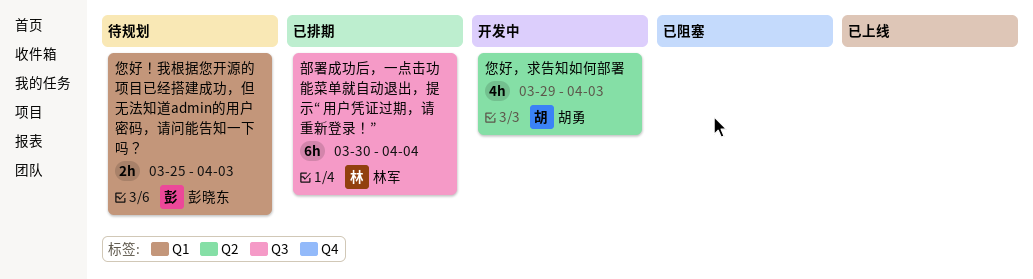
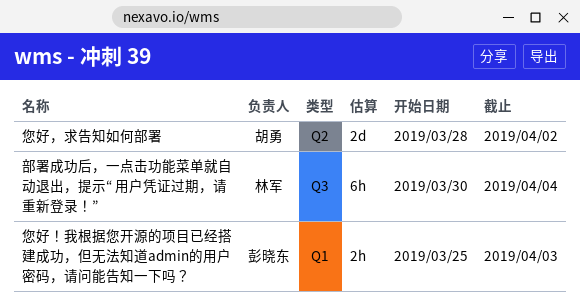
您好，求告知如何部署, estimate: 4h -> 2d
您好，求告知如何部署, start: Mar 29 -> Mar 28
您好，求告知如何部署, due: Apr 3 -> Apr 2

